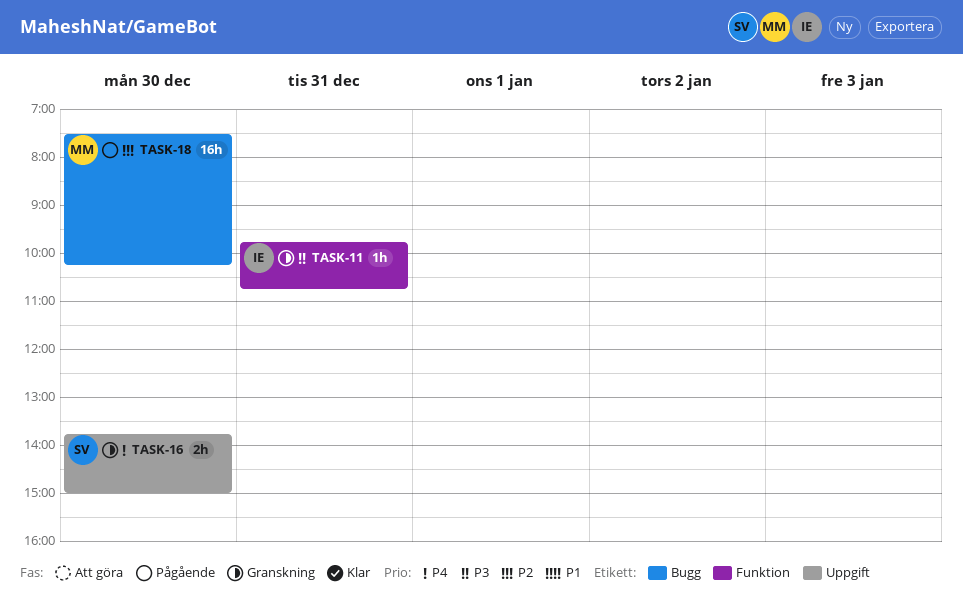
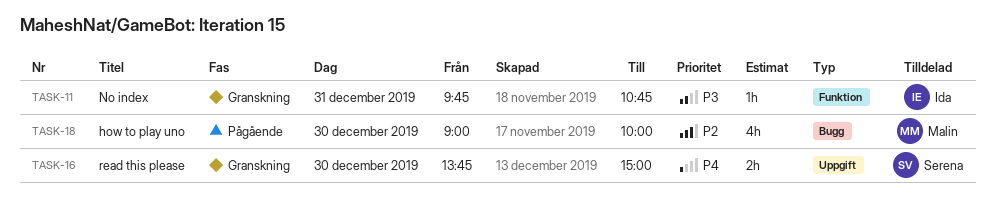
TASK-18, estimate: 16h -> 4h
TASK-18, begins: 07:30 -> 09:00
TASK-18, ends: 10:15 -> 10:00

